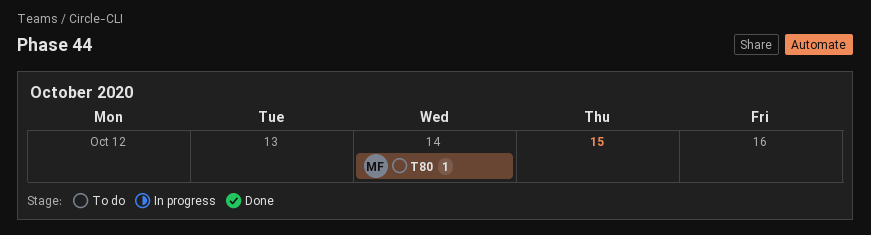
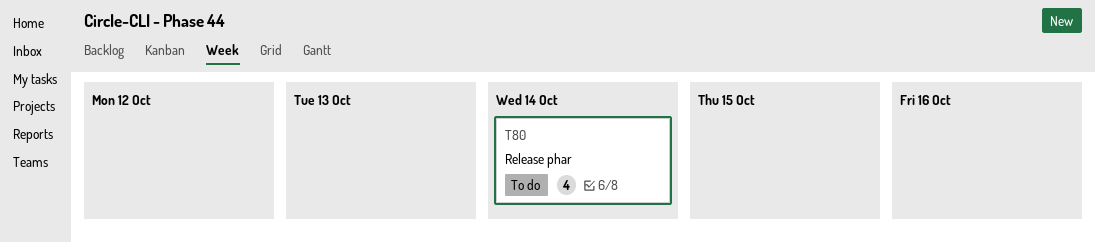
T80, estimate: 1 -> 4

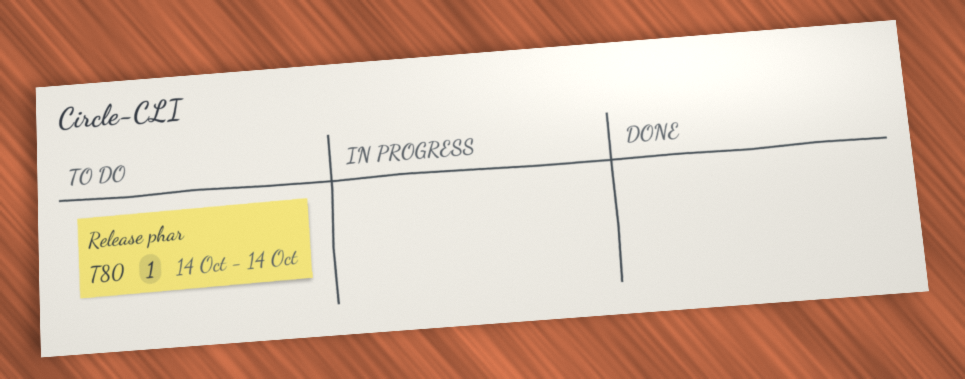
T80, estimate: 4 -> 1

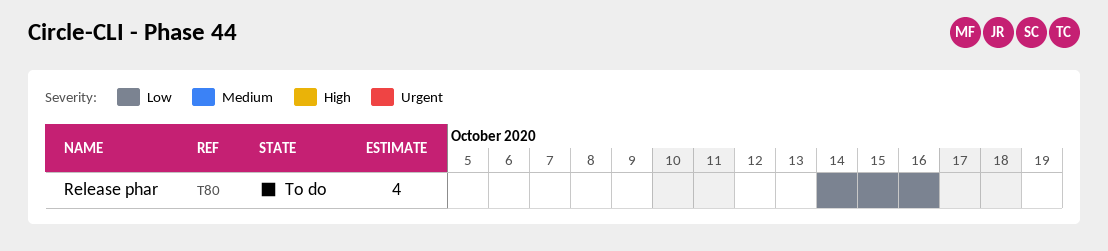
T80, estimate: 1 -> 4
T80, due: Oct 14 -> Oct 16

